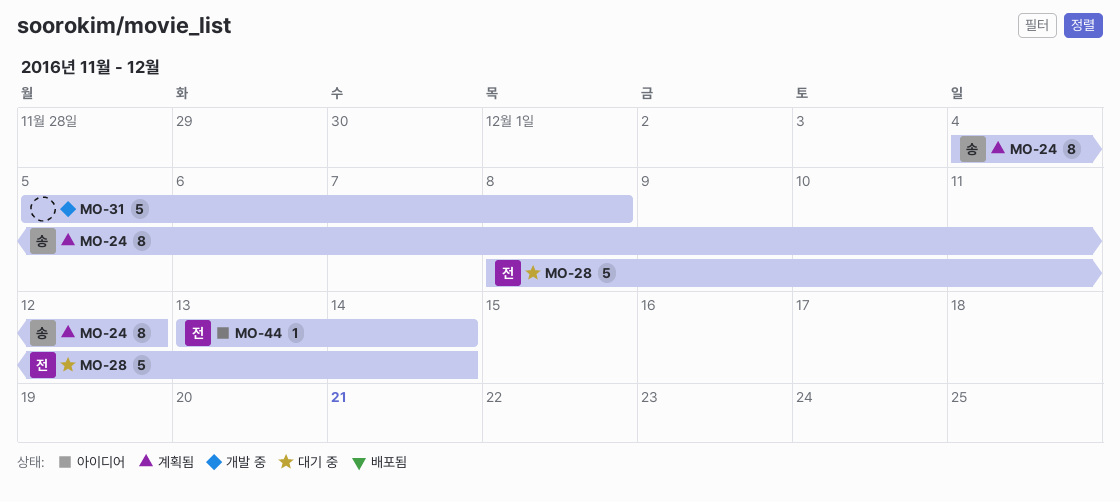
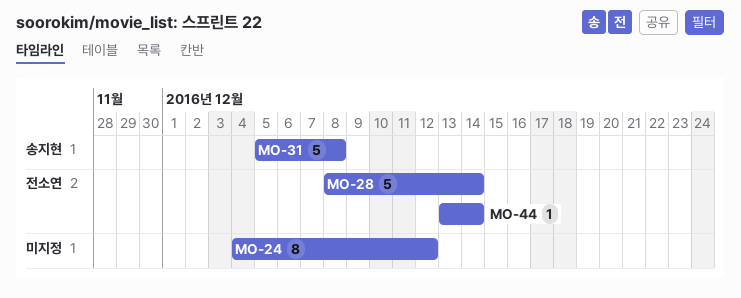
MO-24, owner: 송지현 -> none
MO-31, owner: none -> 송지현

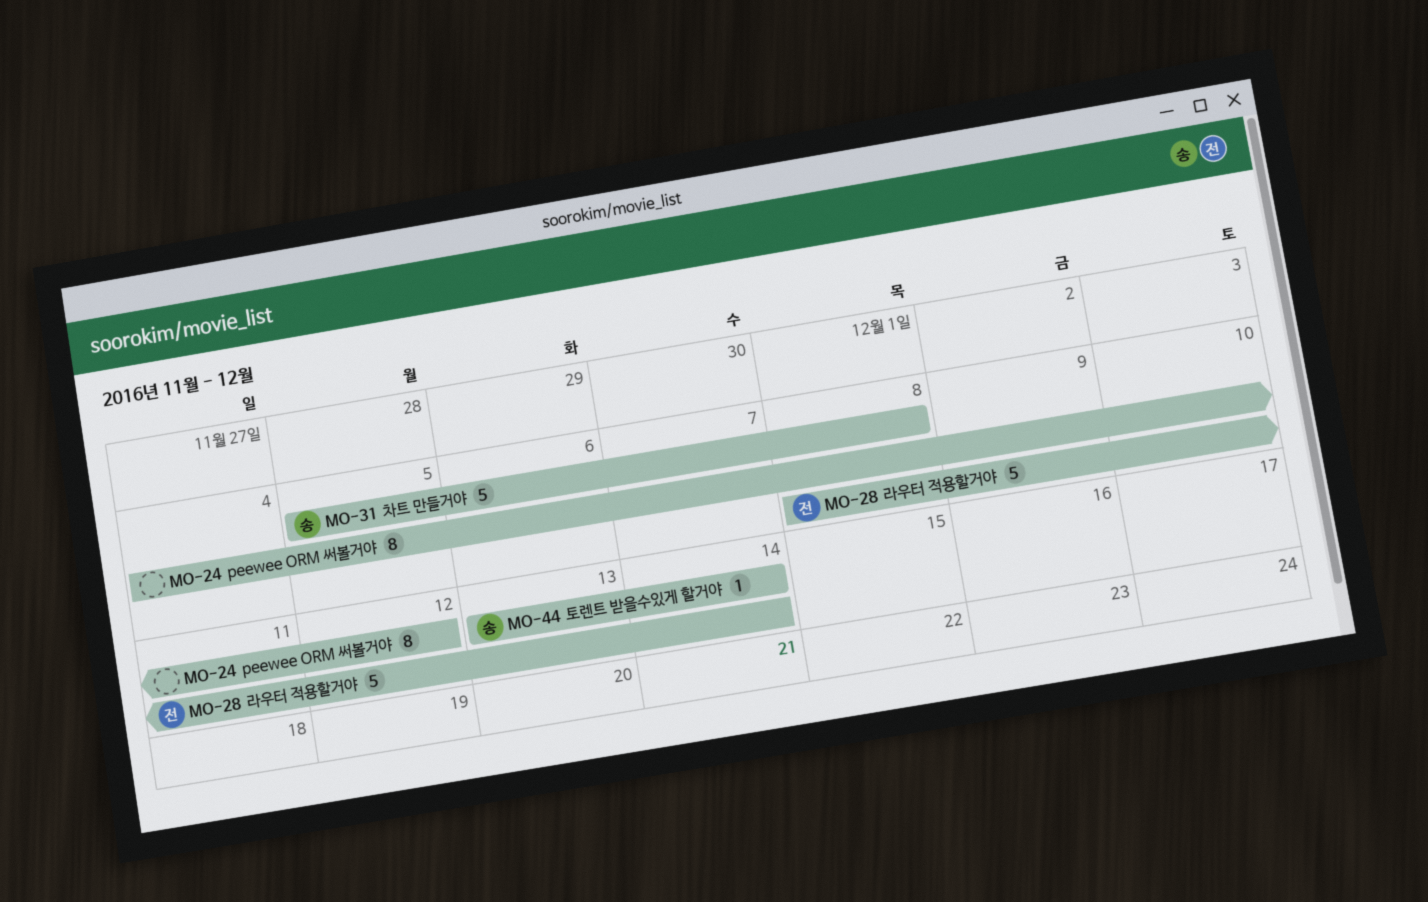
MO-44, owner: 전소연 -> 송지현

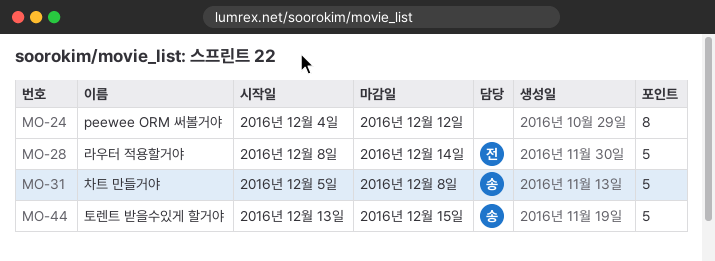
MO-44, estimate: 1 -> 5
MO-44, due: Dec 14 -> Dec 15

